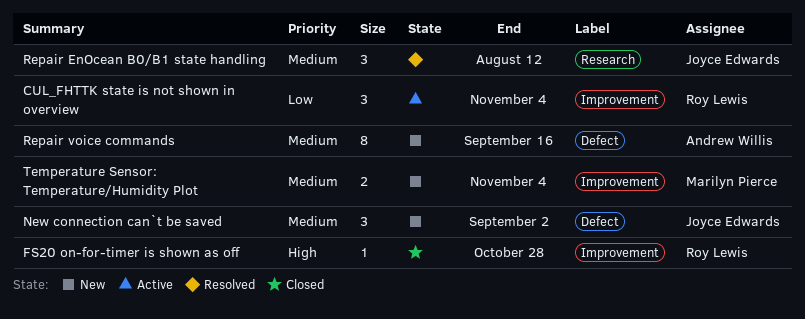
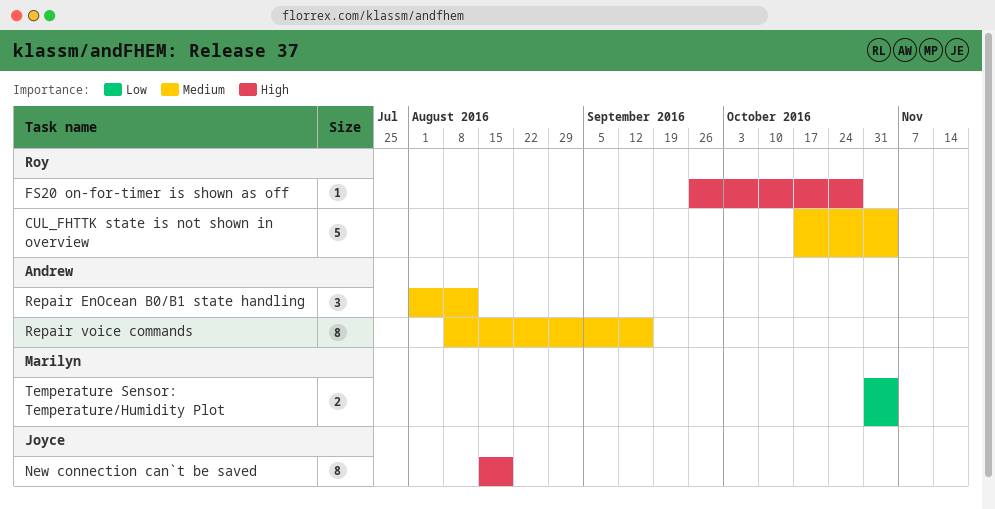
CUL_FHTTK state is not shown in overview, priority: Low -> Medium
CUL_FHTTK state is not shown in overview, estimate: 3 -> 5
New connection can`t be saved, priority: Medium -> High
New connection can`t be saved, estimate: 3 -> 8
New connection can`t be saved, due: Sep 2 -> Aug 19
Repair EnOcean B0/B1 state handling, owner: Joyce Edwards -> Andrew Willis
Temperature Sensor: Temperature/Humidity Plot, priority: Medium -> Low

